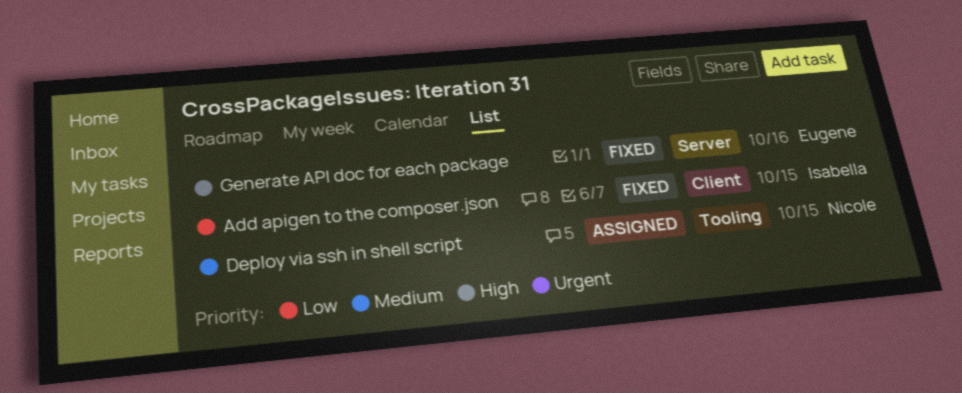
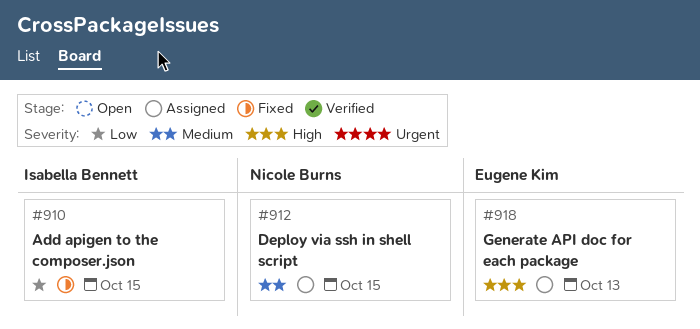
Generate API doc for each package, status: Fixed -> Assigned
Generate API doc for each package, due: Oct 16 -> Oct 13

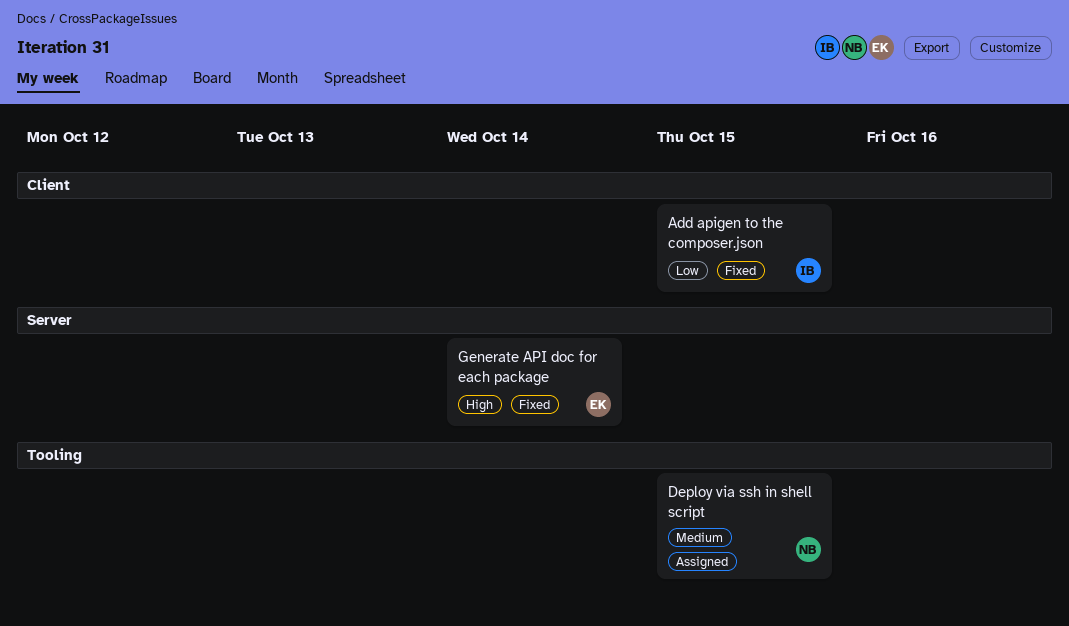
Generate API doc for each package, status: Assigned -> Fixed
Generate API doc for each package, due: Oct 13 -> Oct 14

